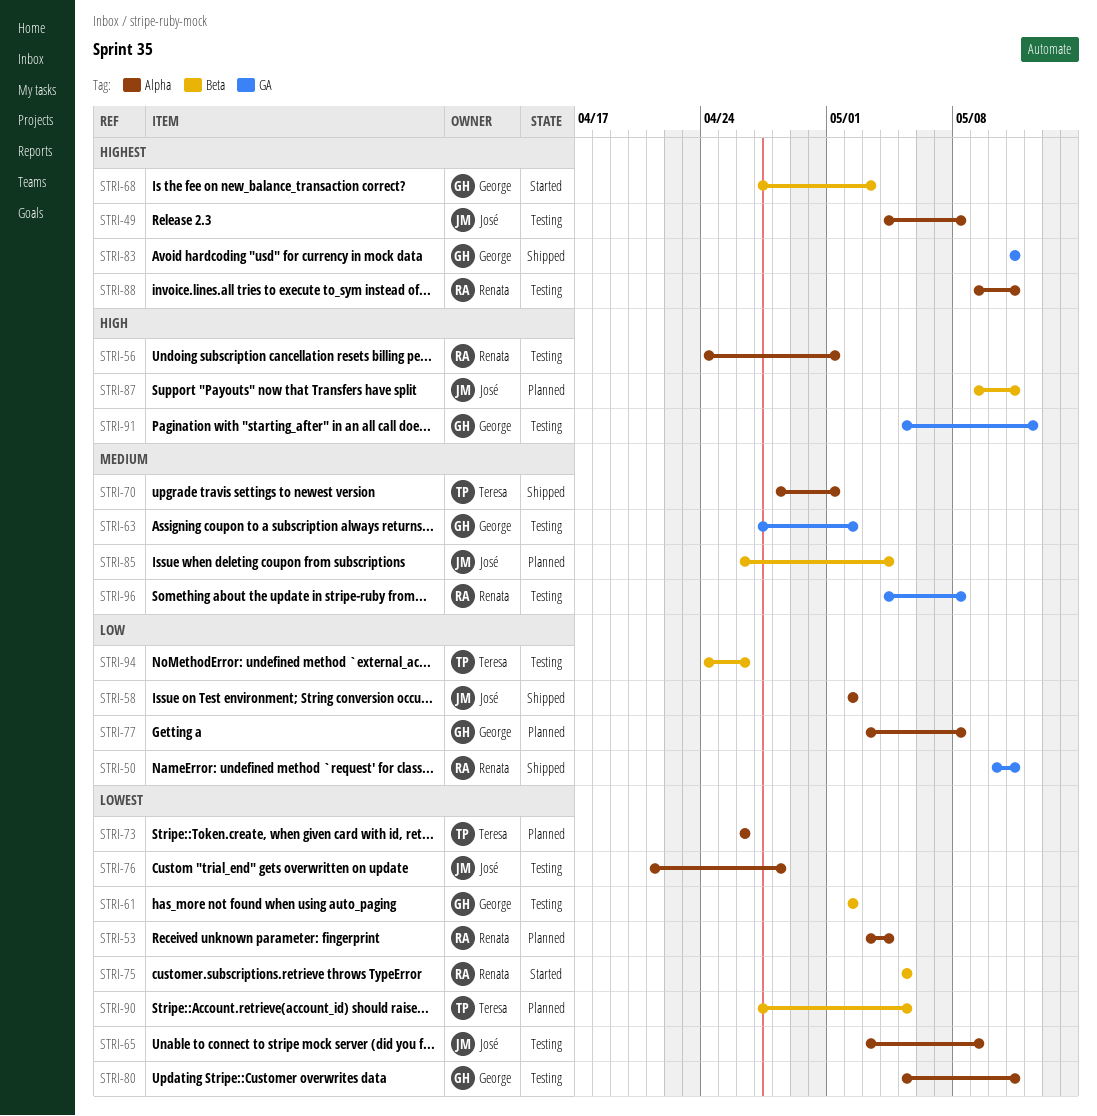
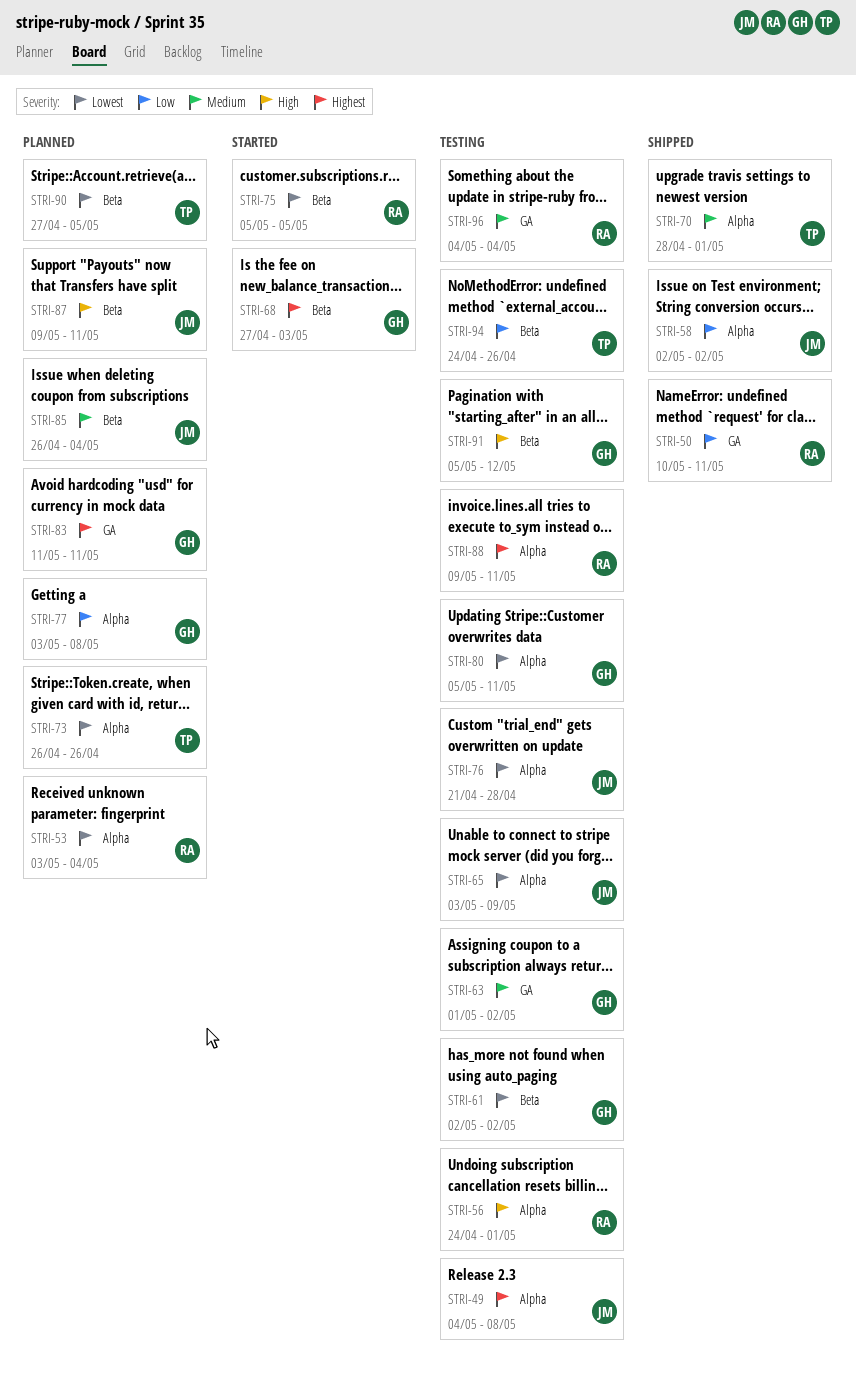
STRI-63, start: Apr 27 -> May 1
STRI-83, status: Shipped -> Planned
STRI-91, label: GA -> Beta
STRI-96, due: May 8 -> May 4

